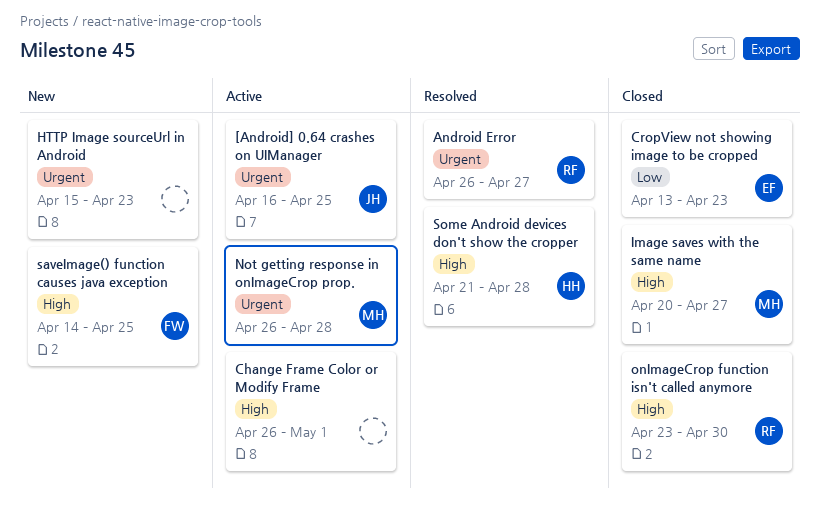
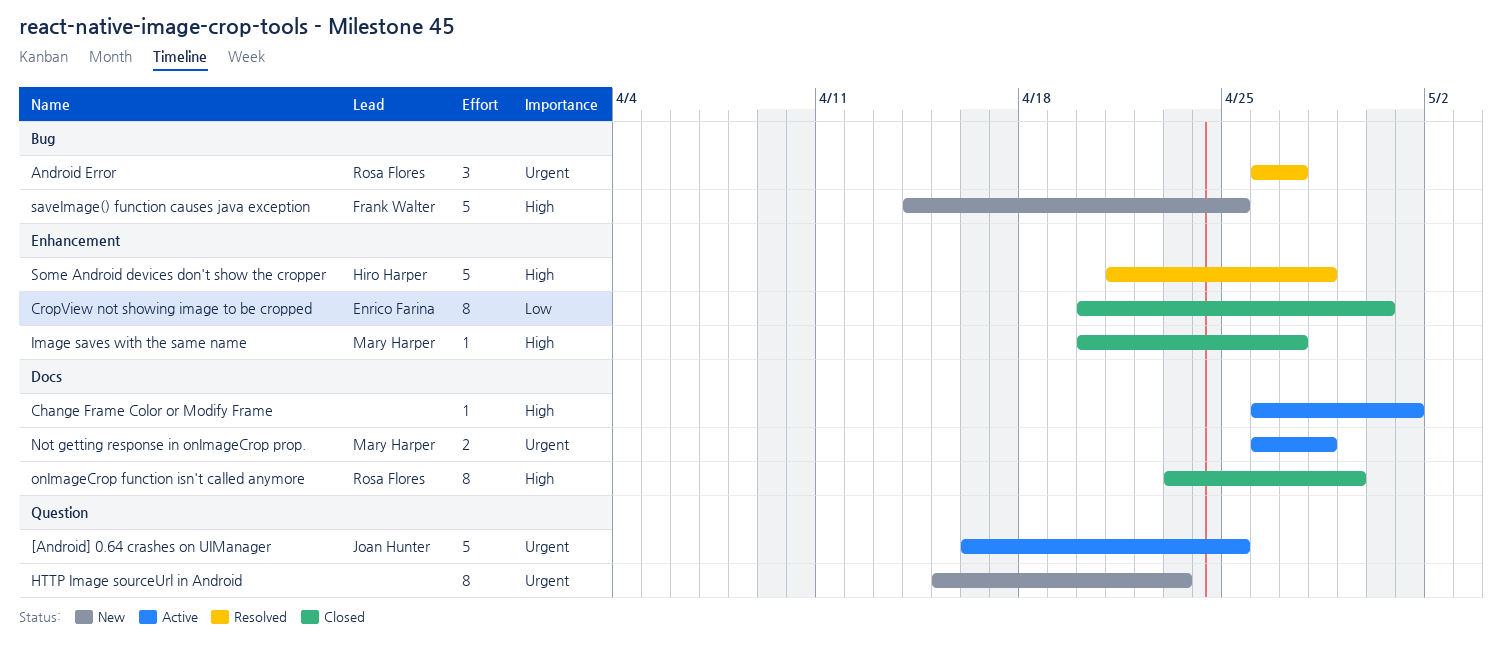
CropView not showing image to be cropped, start: Apr 13 -> Apr 20
CropView not showing image to be cropped, due: Apr 23 -> Apr 30
onImageCrop function isn't called anymore, due: Apr 30 -> Apr 29

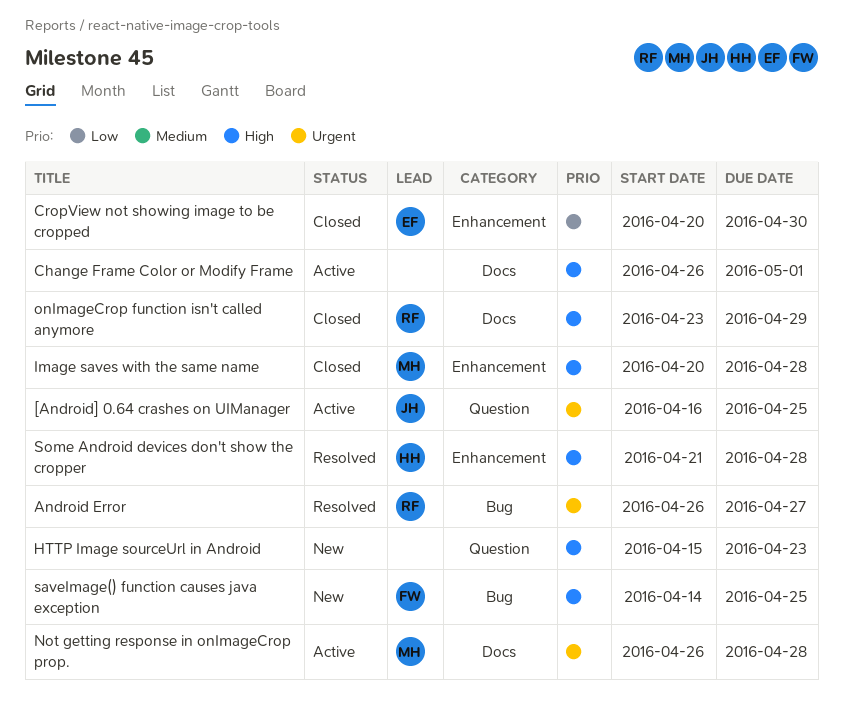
HTTP Image sourceUrl in Android, priority: Urgent -> High
Image saves with the same name, due: Apr 27 -> Apr 28

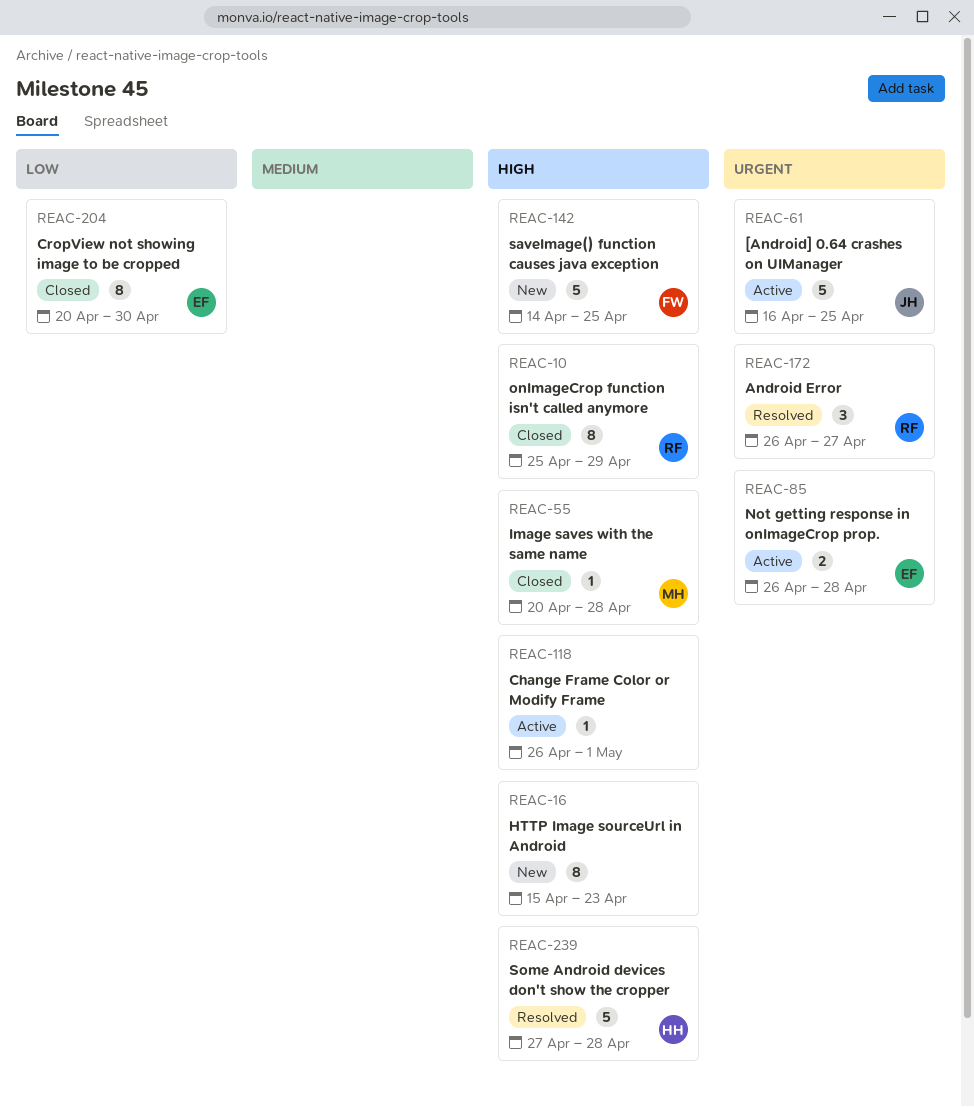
Not getting response in onImageCrop prop., owner: MH -> EF
onImageCrop function isn't called anymore, start: Apr 23 -> Apr 25
Some Android devices don't show the cropper, start: Apr 21 -> Apr 27

